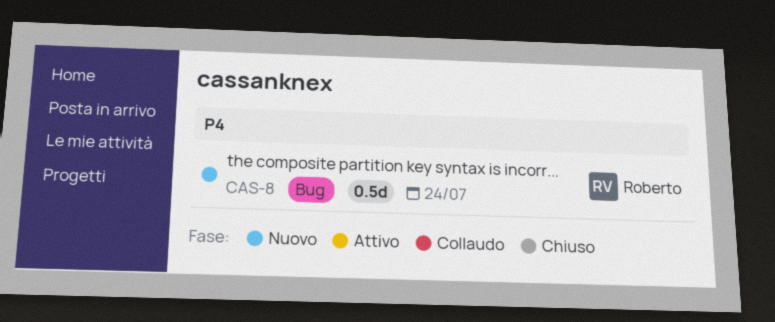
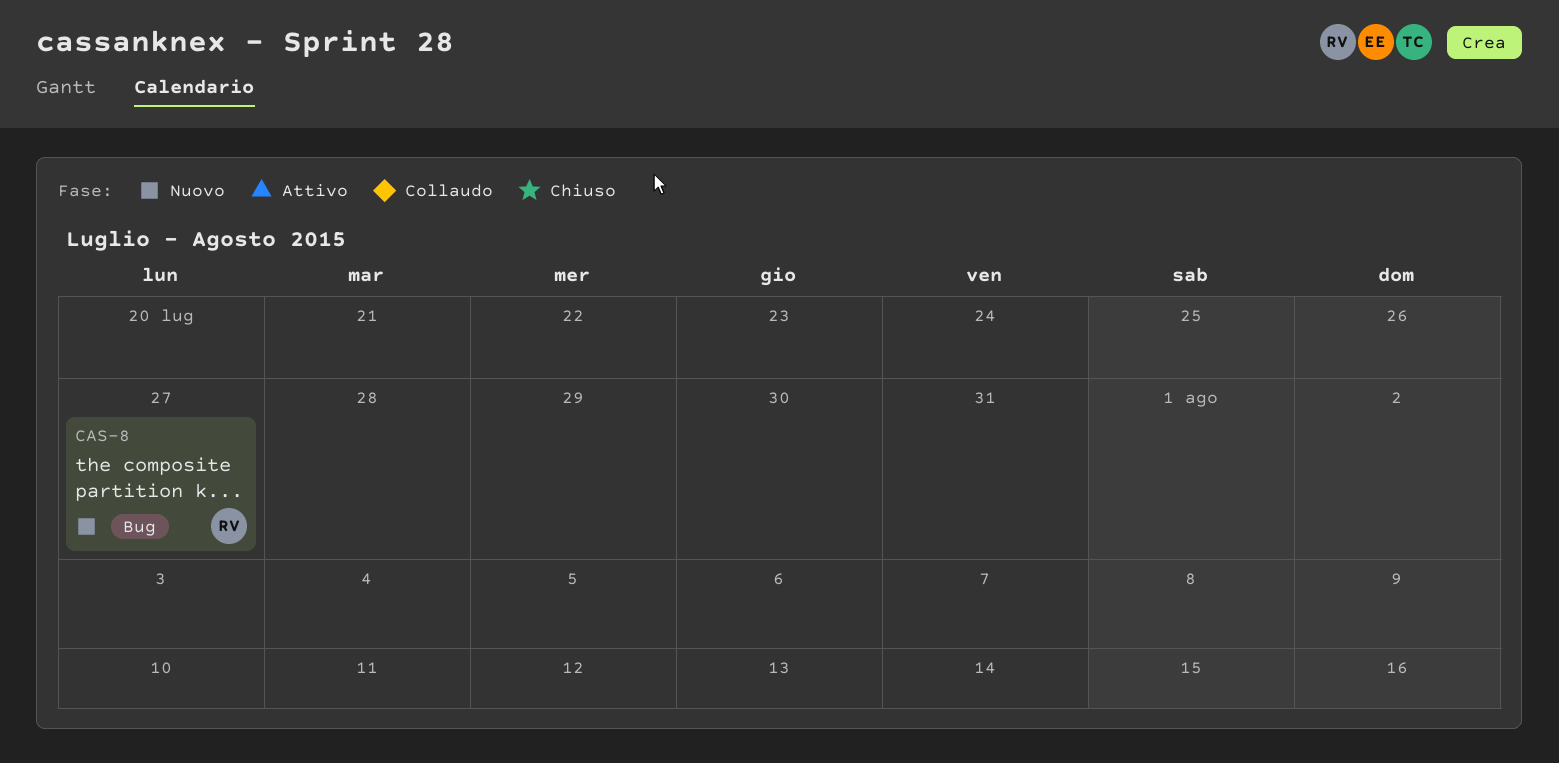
CAS-8, due: Jul 24 -> Jul 27

